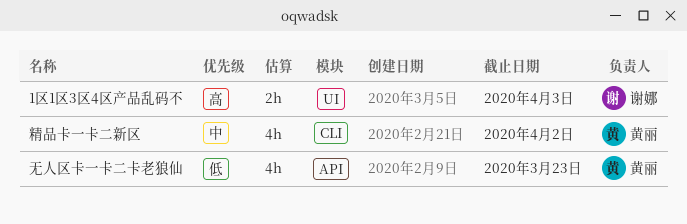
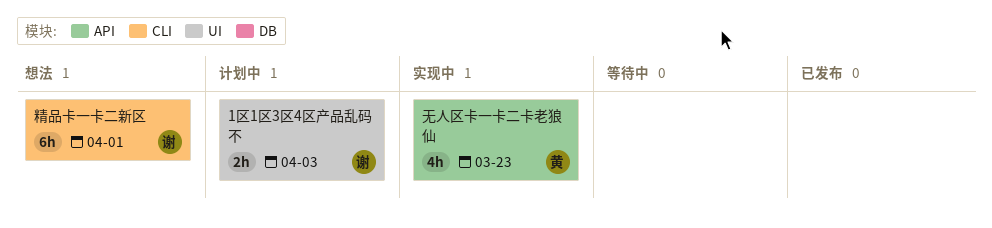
精品卡一卡二新区, owner: 黄丽 -> 谢娜
精品卡一卡二新区, estimate: 4h -> 6h
精品卡一卡二新区, due: Apr 2 -> Apr 1

